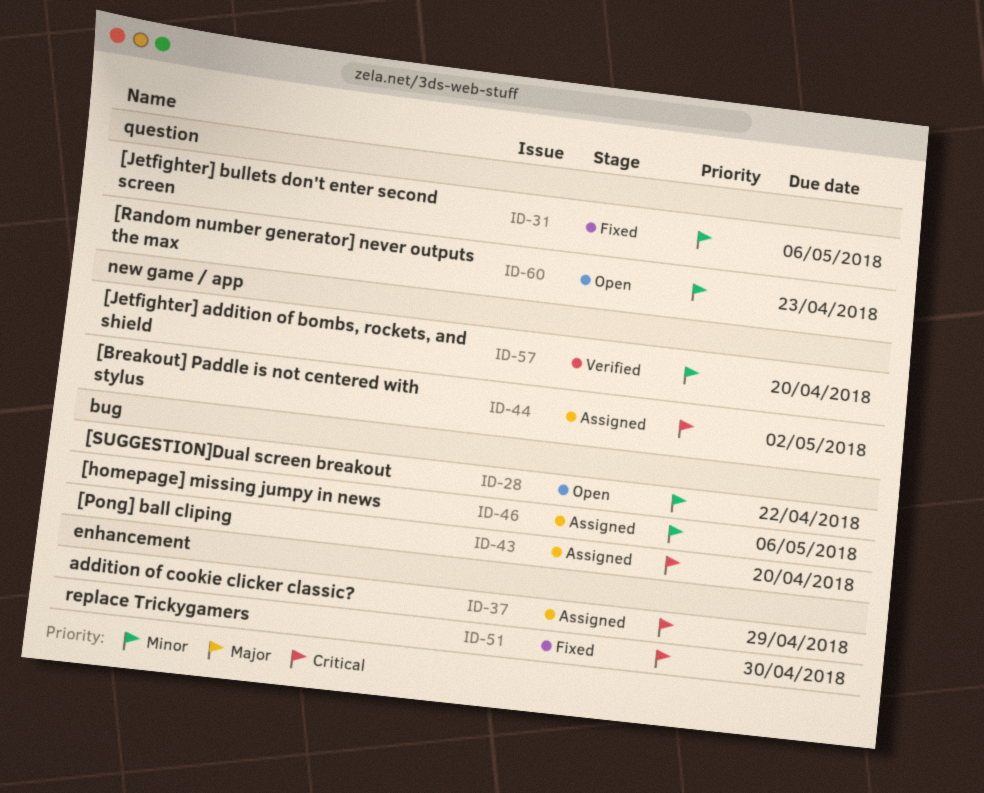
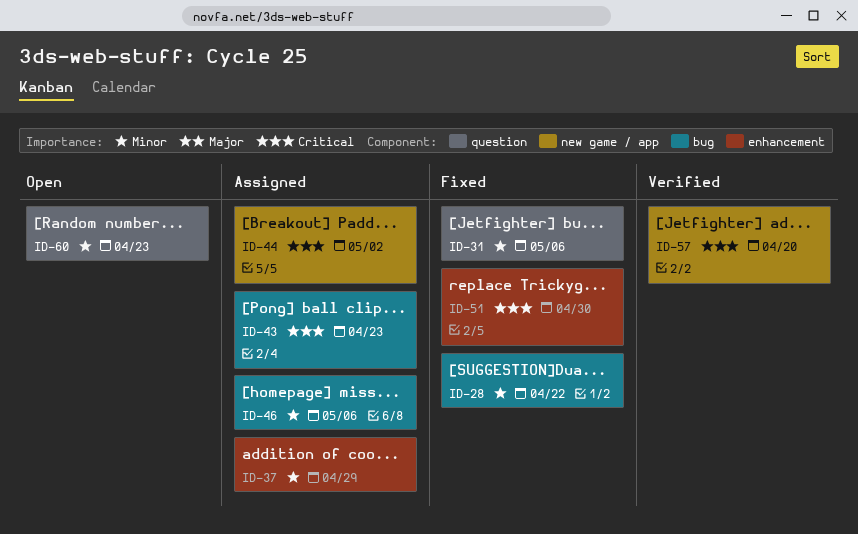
ID-28, status: Open -> Fixed
ID-37, priority: Critical -> Minor
ID-43, due: Apr 20 -> Apr 23
ID-57, priority: Minor -> Critical

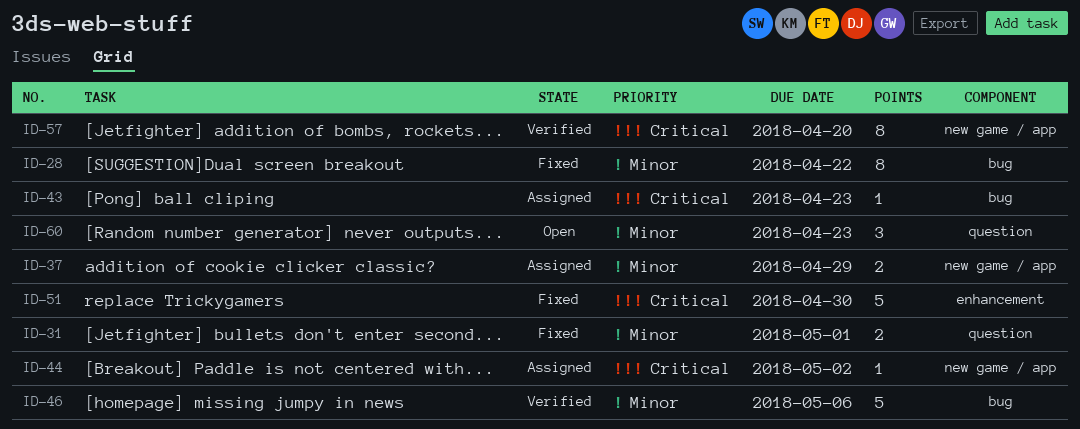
ID-31, due: May 6 -> May 1
ID-37, label: enhancement -> new game / app
ID-46, status: Assigned -> Verified

